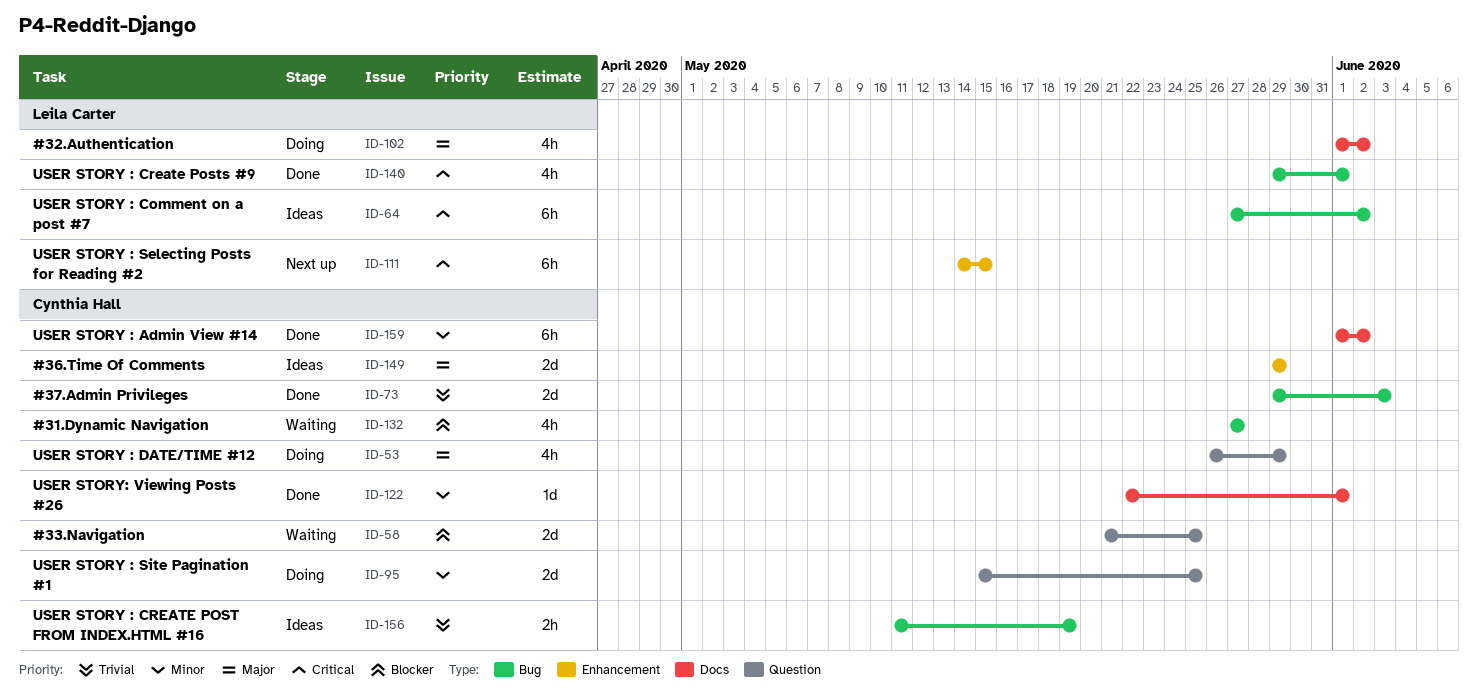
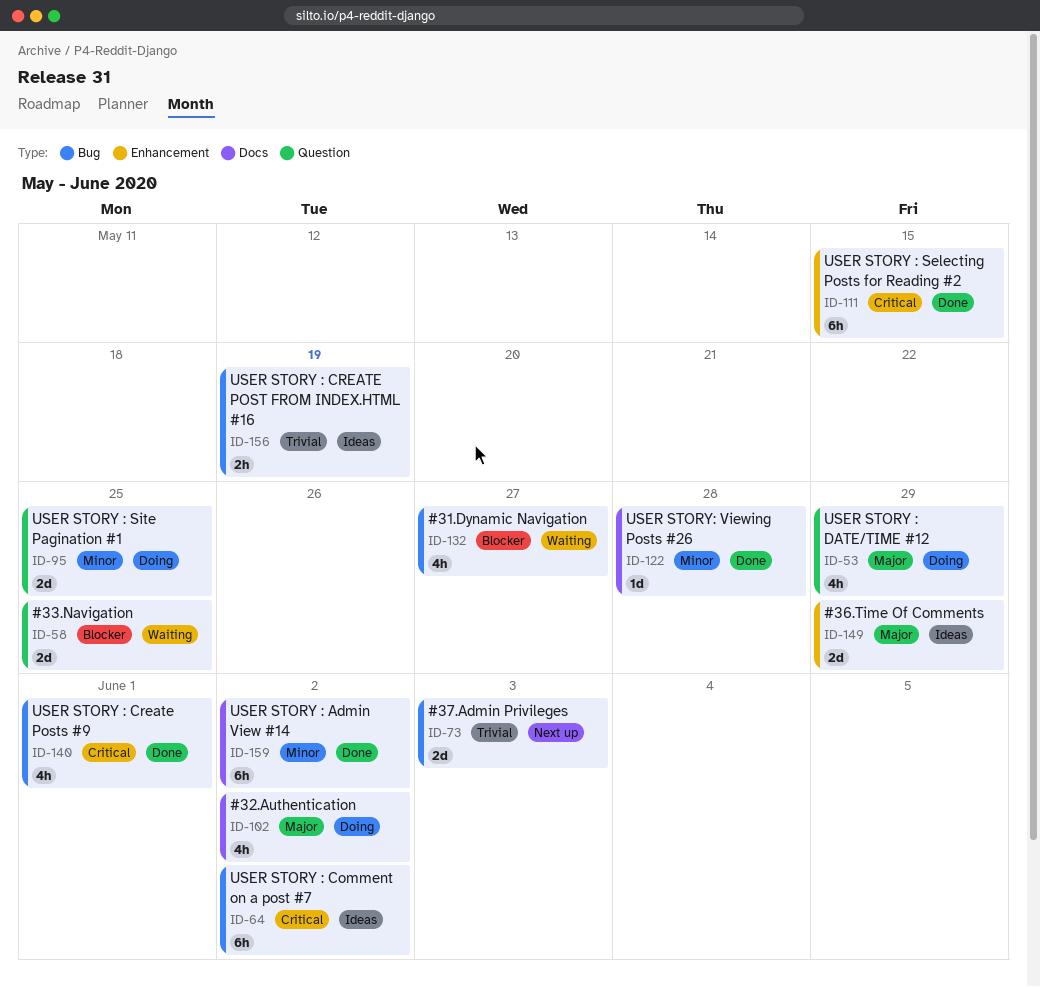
ID-73, status: Done -> Next up
ID-111, status: Next up -> Done
ID-122, due: Jun 1 -> May 28

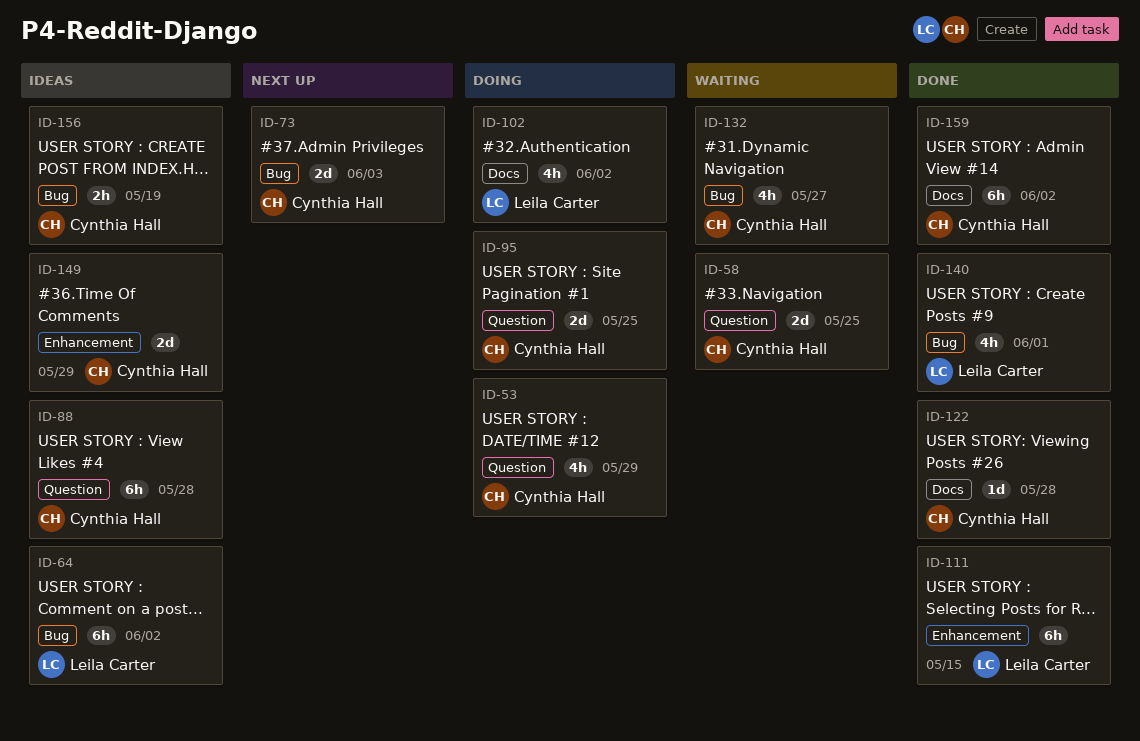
ID-88: none -> present

